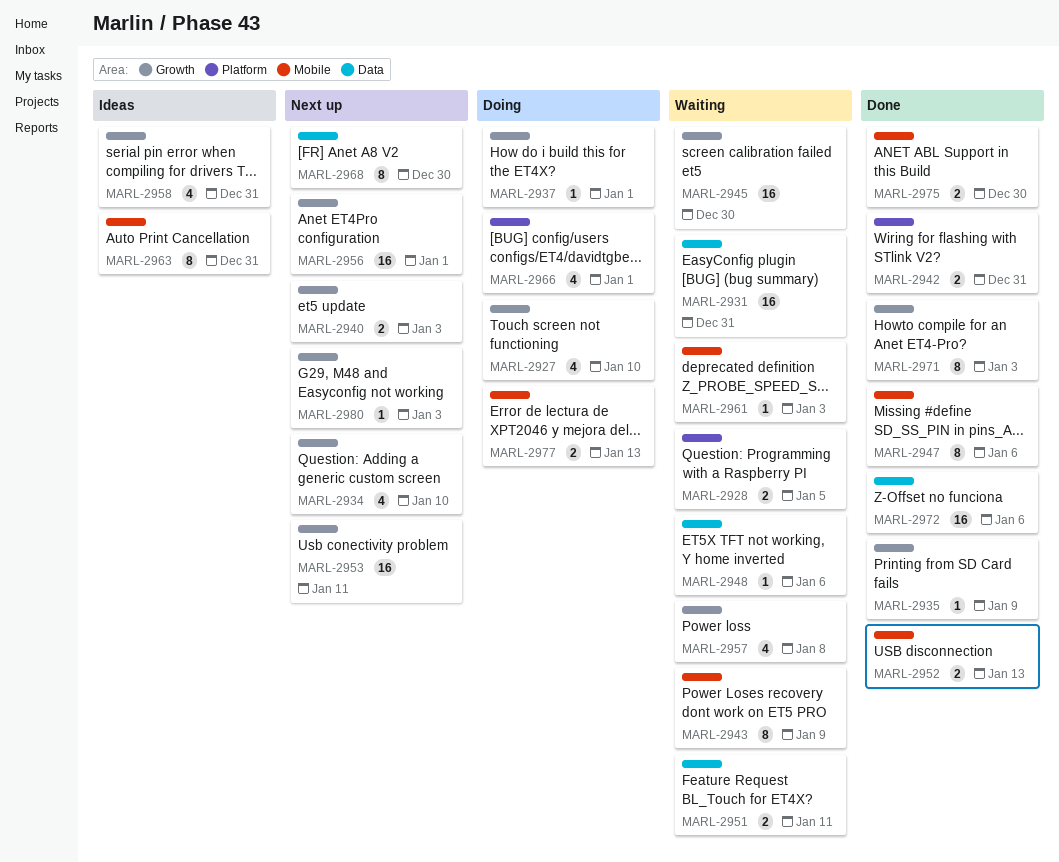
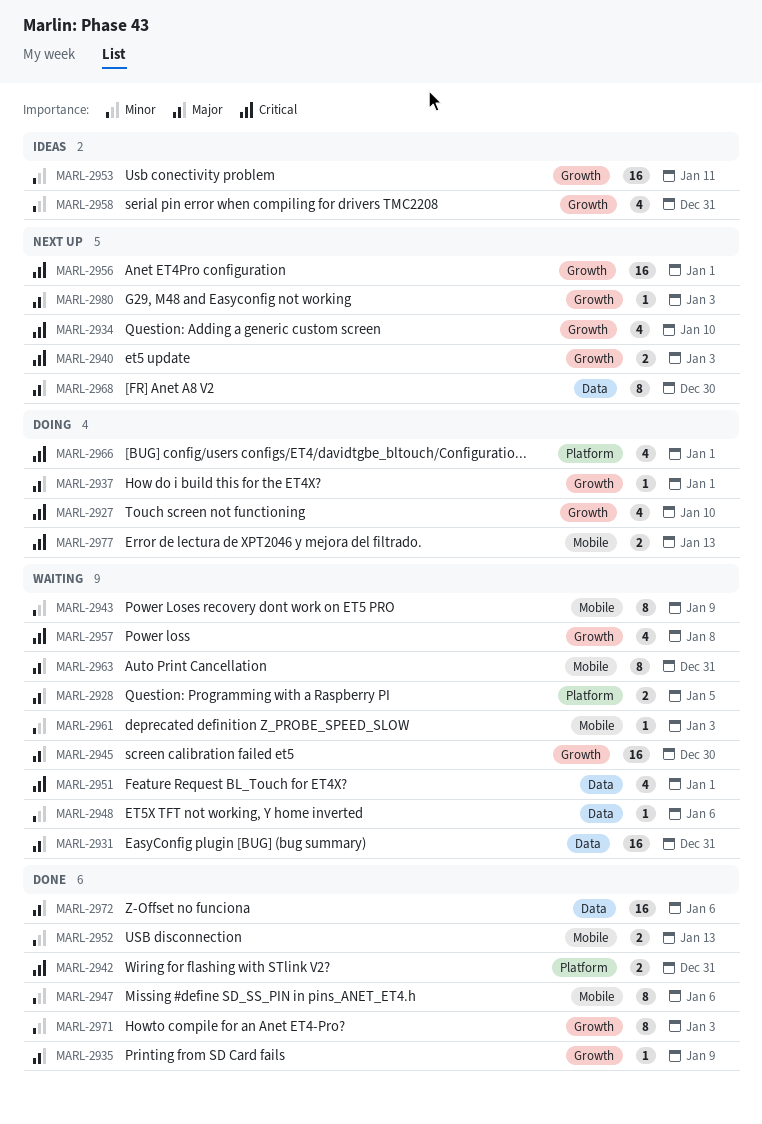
MARL-2951, estimate: 2 -> 4
MARL-2951, due: Jan 11 -> Jan 1
MARL-2953, status: Next up -> Ideas
MARL-2963, status: Ideas -> Waiting
MARL-2975: present -> none

